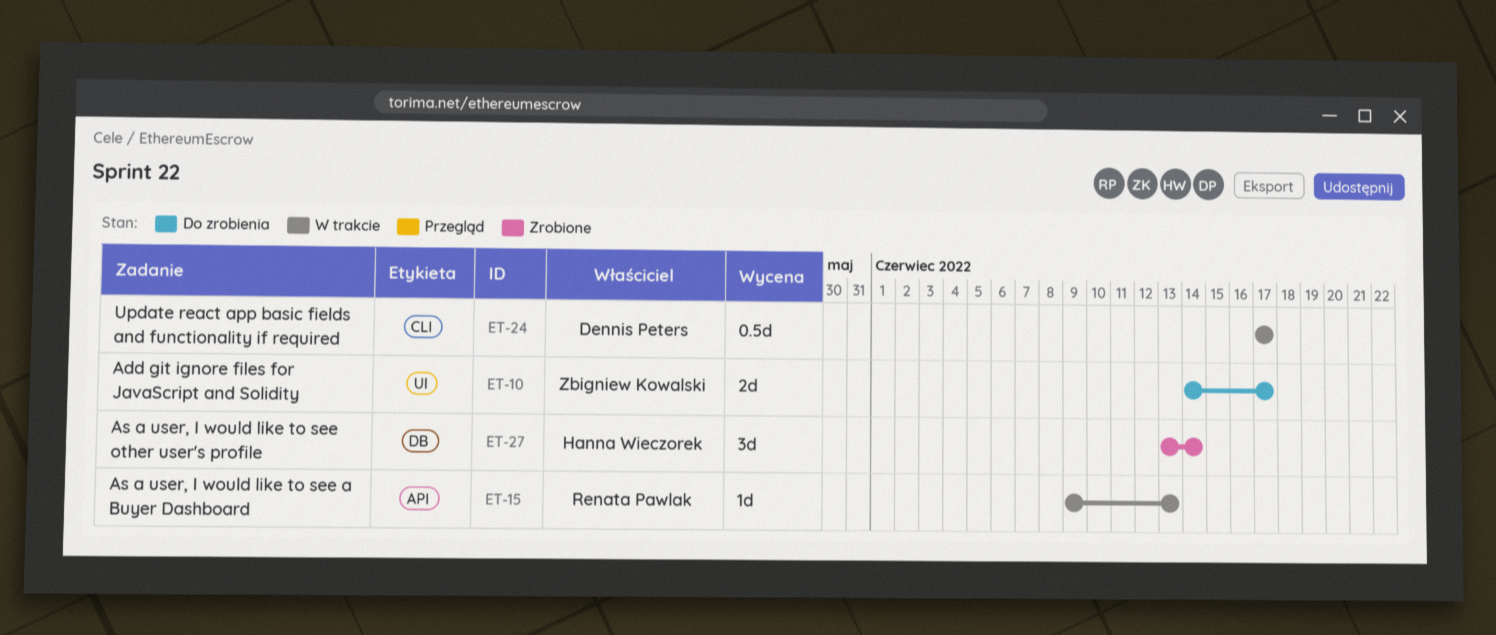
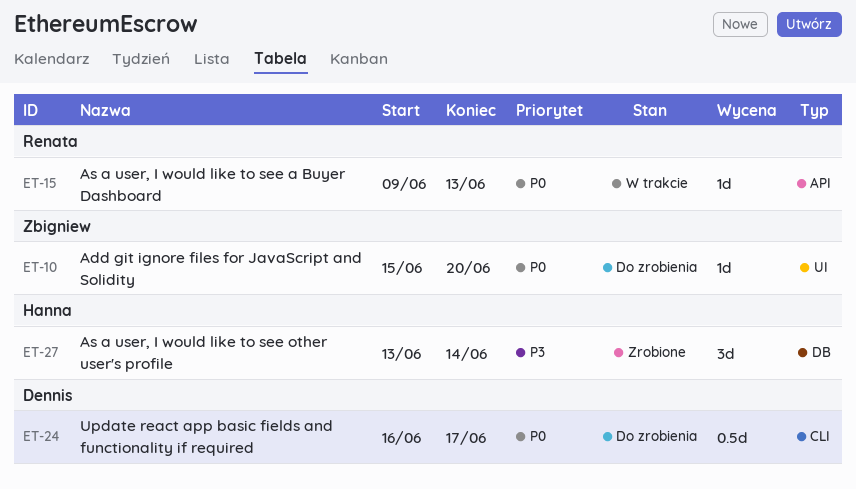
ET-10, estimate: 2d -> 1d
ET-10, start: Jun 14 -> Jun 15
ET-10, due: Jun 17 -> Jun 20
ET-24, status: W trakcie -> Do zrobienia
ET-24, start: Jun 17 -> Jun 16

